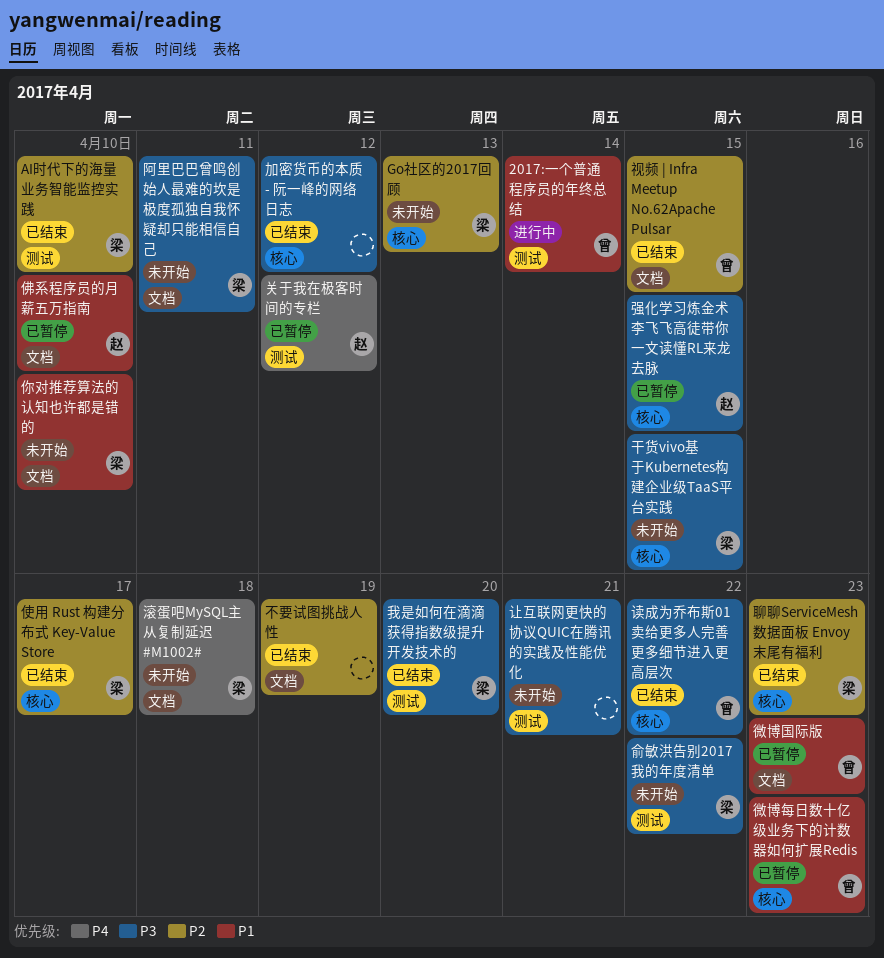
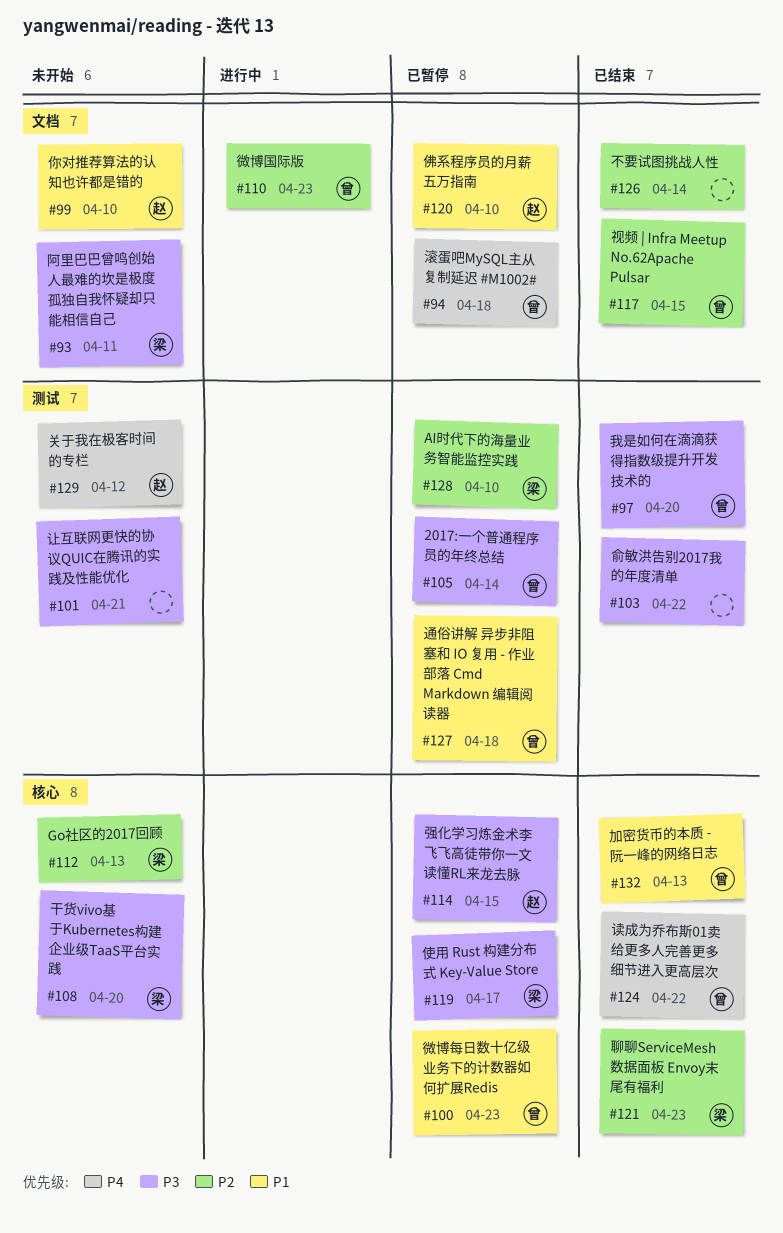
2017:一个普通程序员的年终总结, status: 进行中 -> 已暂停
2017:一个普通程序员的年终总结, priority: P1 -> P3
AI时代下的海量业务智能监控实践, status: 已结束 -> 已暂停
不要试图挑战人性, due: Apr 19 -> Apr 14
你对推荐算法的认知也许都是错的, owner: 梁 -> 赵
使用 Rust 构建分布式 Key-Value Store, status: 已结束 -> 已暂停
使用 Rust 构建分布式 Key-Value Store, priority: P2 -> P3
俞敏洪告别2017我的年度清单, status: 未开始 -> 已结束
俞敏洪告别2017我的年度清单, owner: 梁 -> none
关于我在极客时间的专栏, status: 已暂停 -> 未开始
加密货币的本质 - 阮一峰的网络日志, owner: none -> 曾
加密货币的本质 - 阮一峰的网络日志, priority: P3 -> P1
加密货币的本质 - 阮一峰的网络日志, due: Apr 12 -> Apr 13
干货vivo基于Kubernetes构建企业级TaaS平台实践, due: Apr 15 -> Apr 20
微博国际版, status: 已暂停 -> 进行中
微博国际版, priority: P1 -> P2
我是如何在滴滴获得指数级提升开发技术的, owner: 梁 -> 曾
滚蛋吧MySQL主从复制延迟 #M1002#, status: 未开始 -> 已暂停
滚蛋吧MySQL主从复制延迟 #M1002#, owner: 梁 -> 曾
读成为乔布斯01卖给更多人完善更多细节进入更高层次, priority: P3 -> P4
通俗讲解 异步非阻塞和 IO 复用 - 作业部落 Cmd Markdown 编辑阅读器: none -> present

